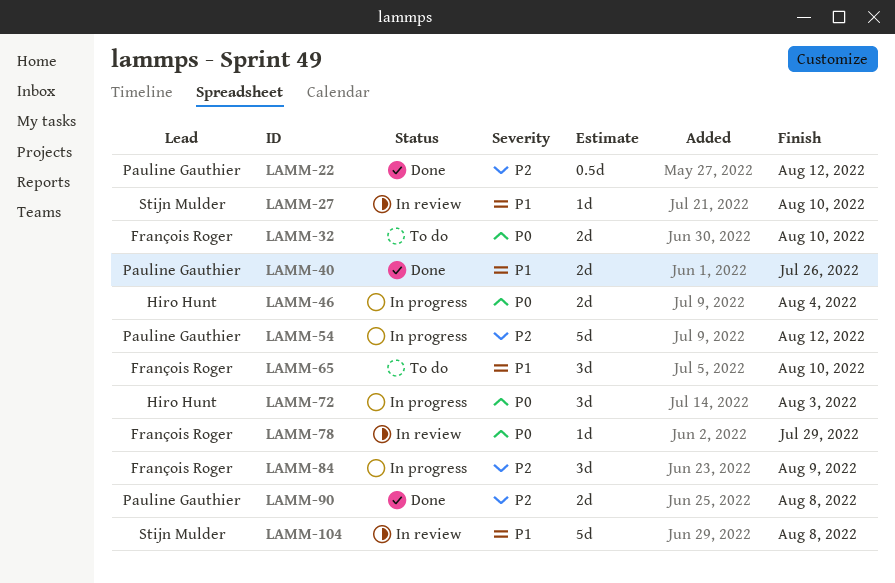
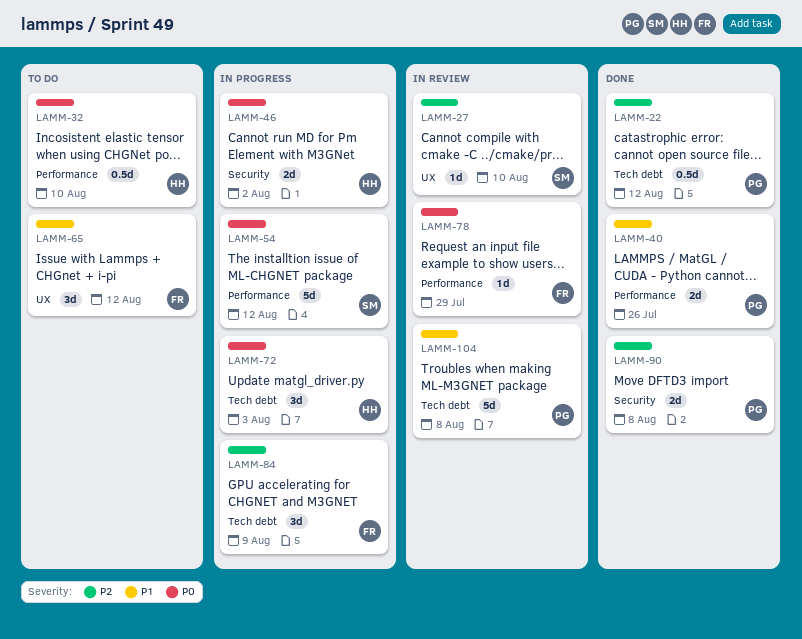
LAMM-27, priority: P1 -> P2
LAMM-32, owner: François Roger -> Hiro Hunt
LAMM-32, estimate: 2d -> 0.5d
LAMM-46, due: Aug 4 -> Aug 2
LAMM-54, owner: Pauline Gauthier -> Stijn Mulder
LAMM-54, priority: P2 -> P0
LAMM-65, due: Aug 10 -> Aug 12
LAMM-104, owner: Stijn Mulder -> Pauline Gauthier

